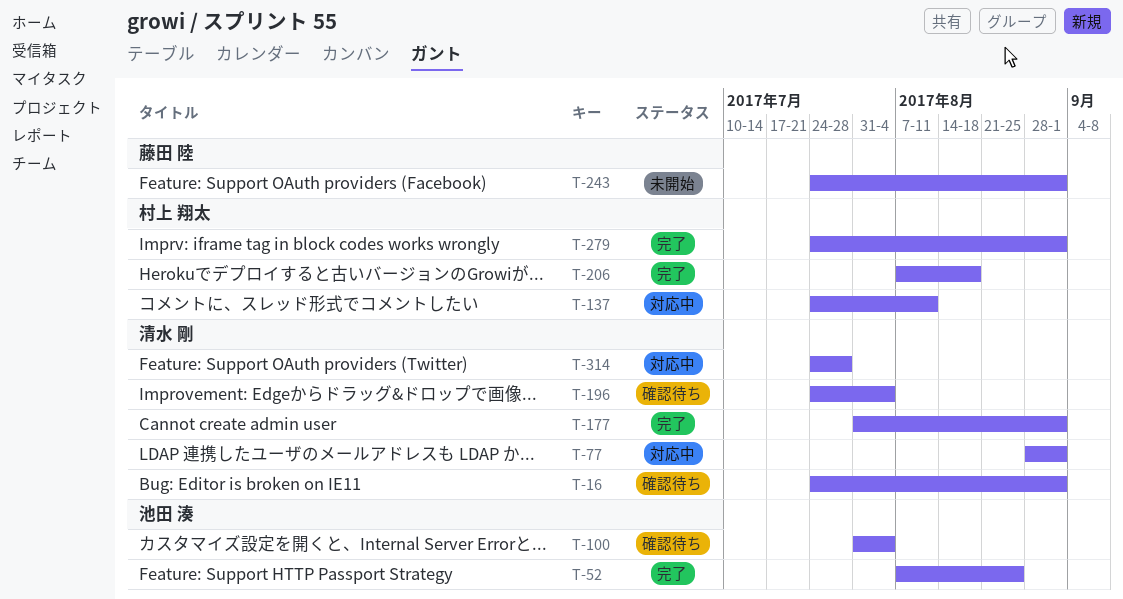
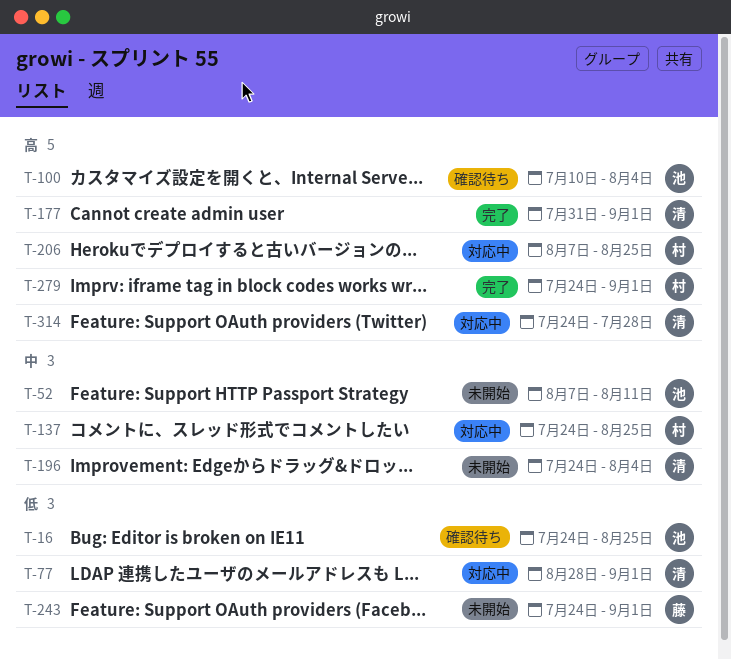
T-16, owner: 清水 剛 -> 池田 湊
T-16, due: Sep 1 -> Aug 25
T-52, status: 完了 -> 未開始
T-52, due: Aug 25 -> Aug 11
T-100, start: Jul 31 -> Jul 10
T-137, due: Aug 11 -> Aug 25
T-196, status: 確認待ち -> 未開始
T-206, status: 完了 -> 対応中
T-206, due: Aug 18 -> Aug 25

